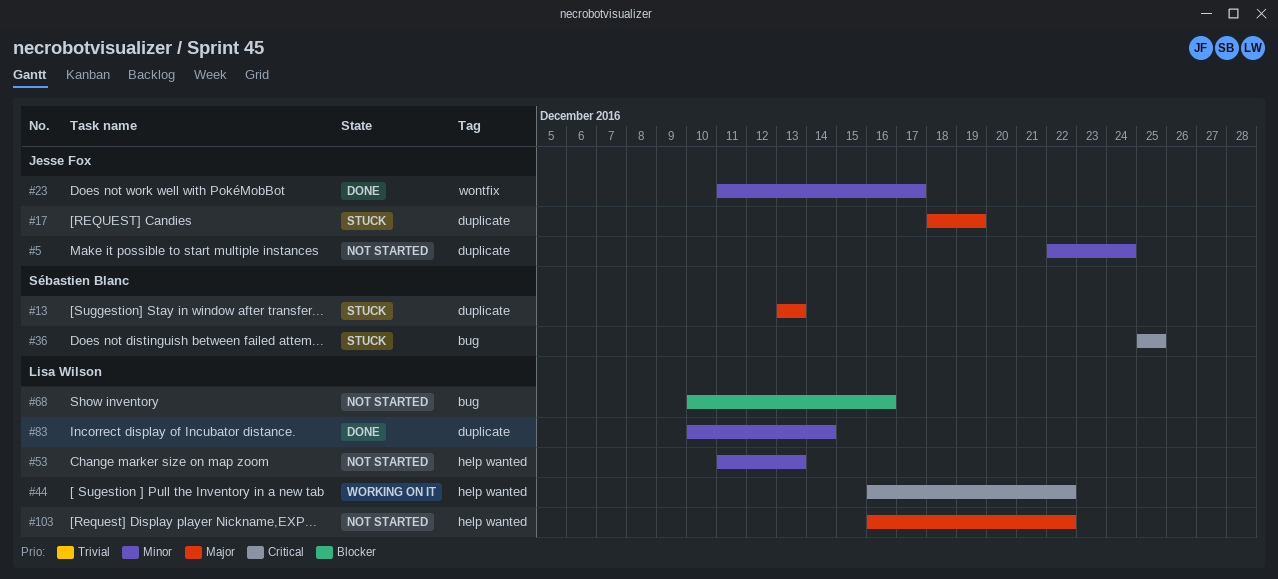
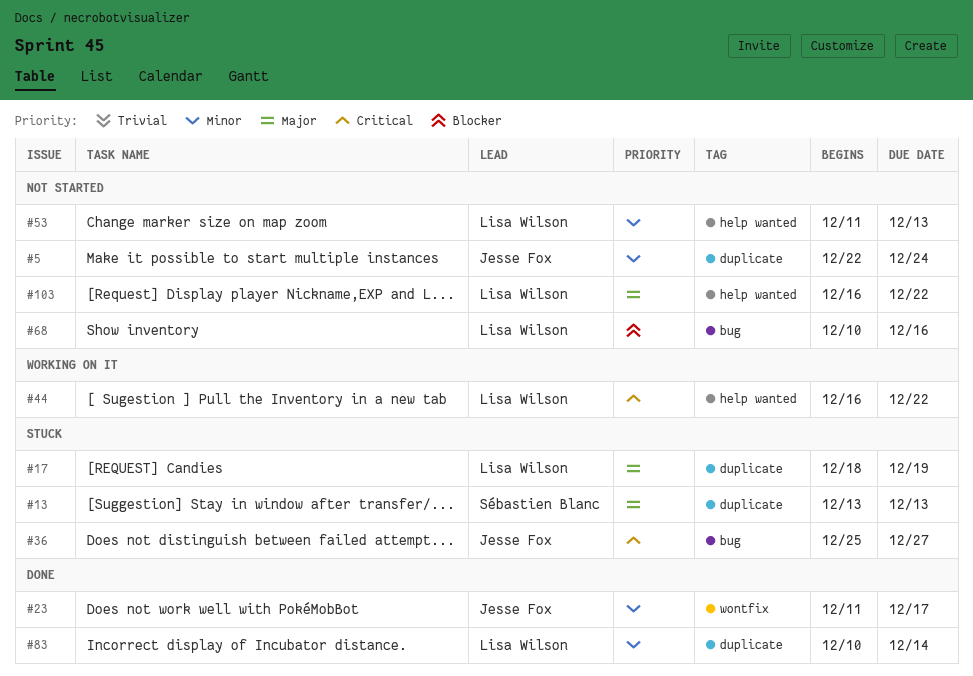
#17, owner: Jesse Fox -> Lisa Wilson
#36, owner: Sébastien Blanc -> Jesse Fox
#36, due: Dec 25 -> Dec 27

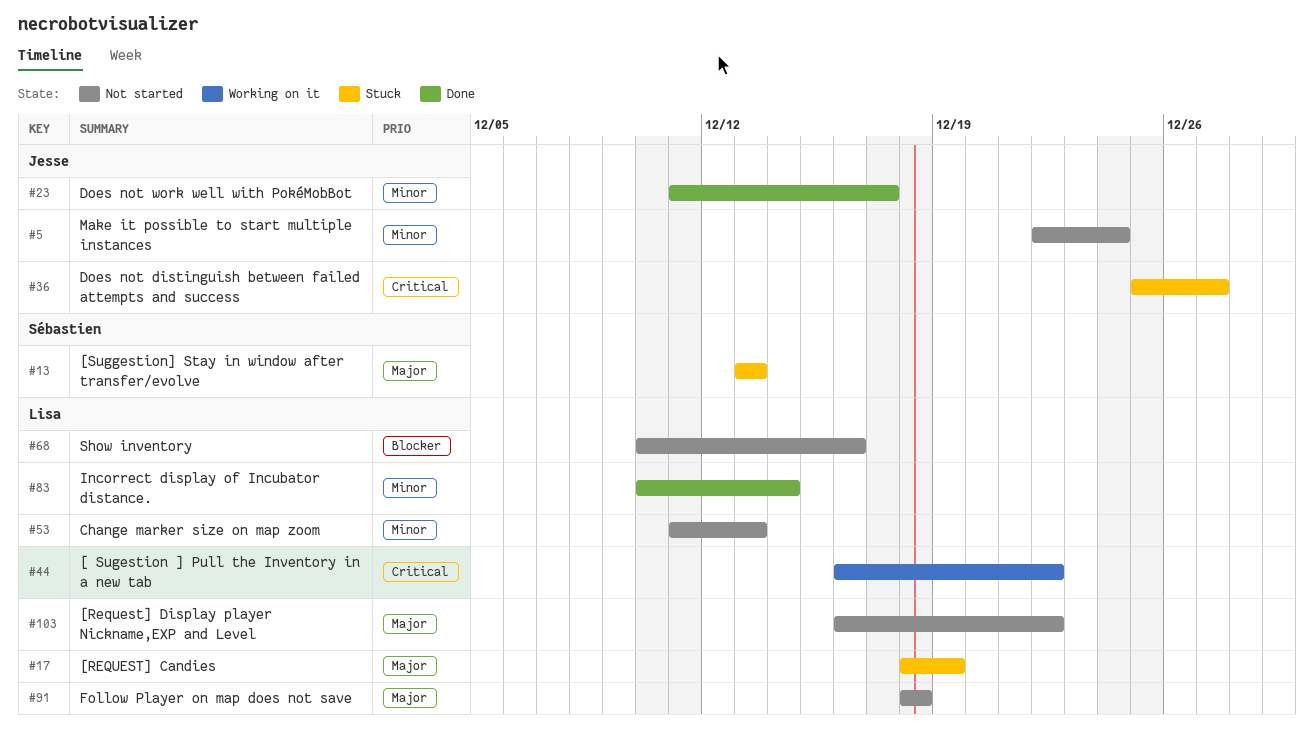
#91: none -> present

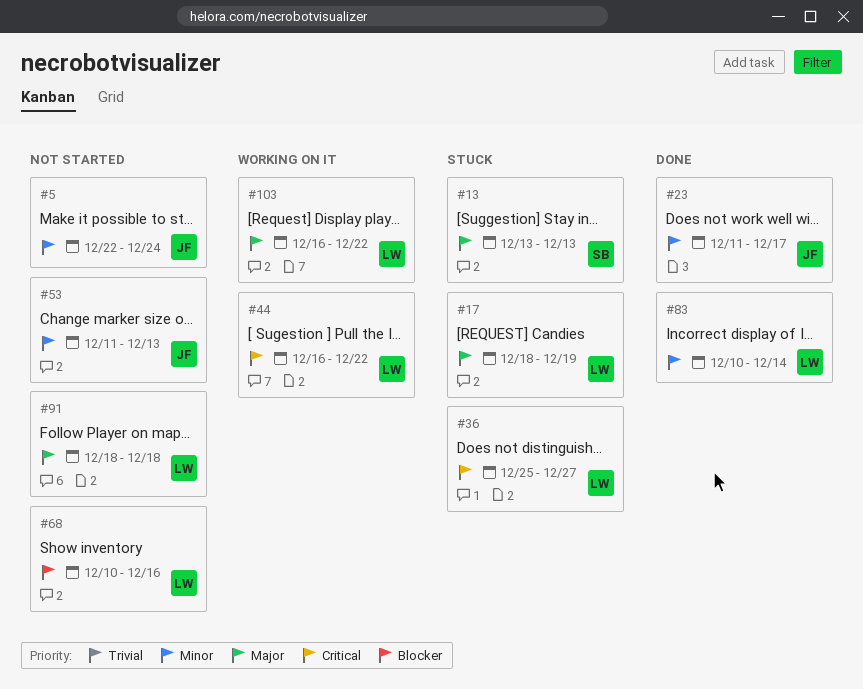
#36, owner: Jesse -> Lisa
#53, owner: Lisa -> Jesse
#103, status: Not started -> Working on it

